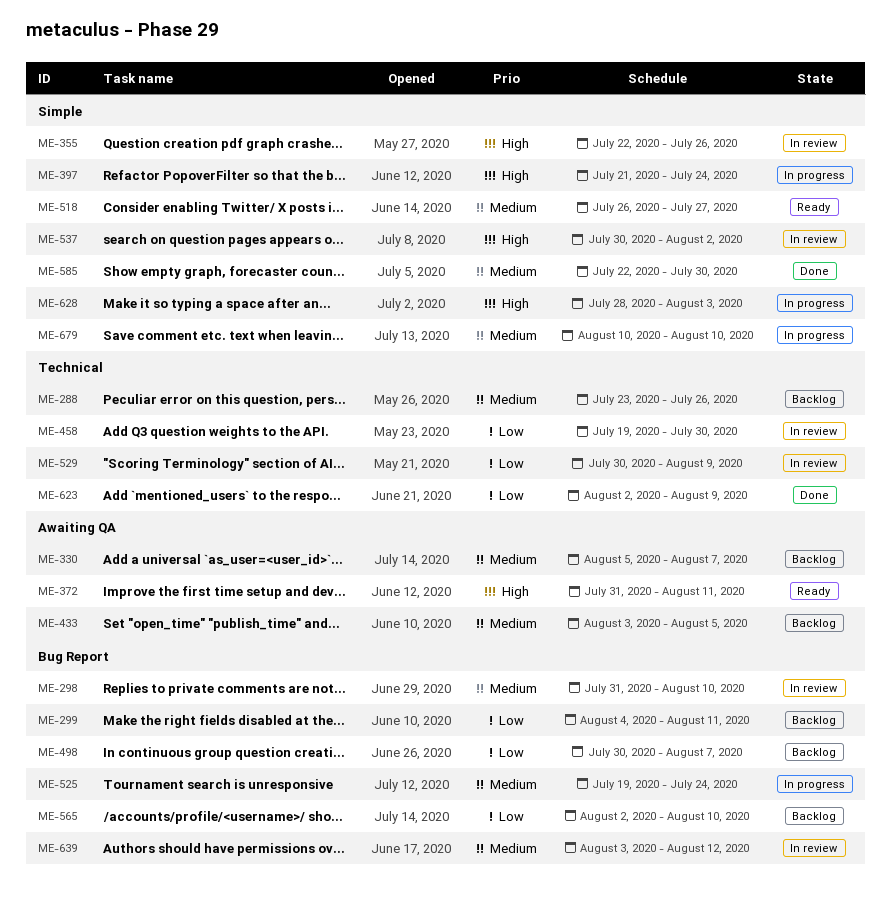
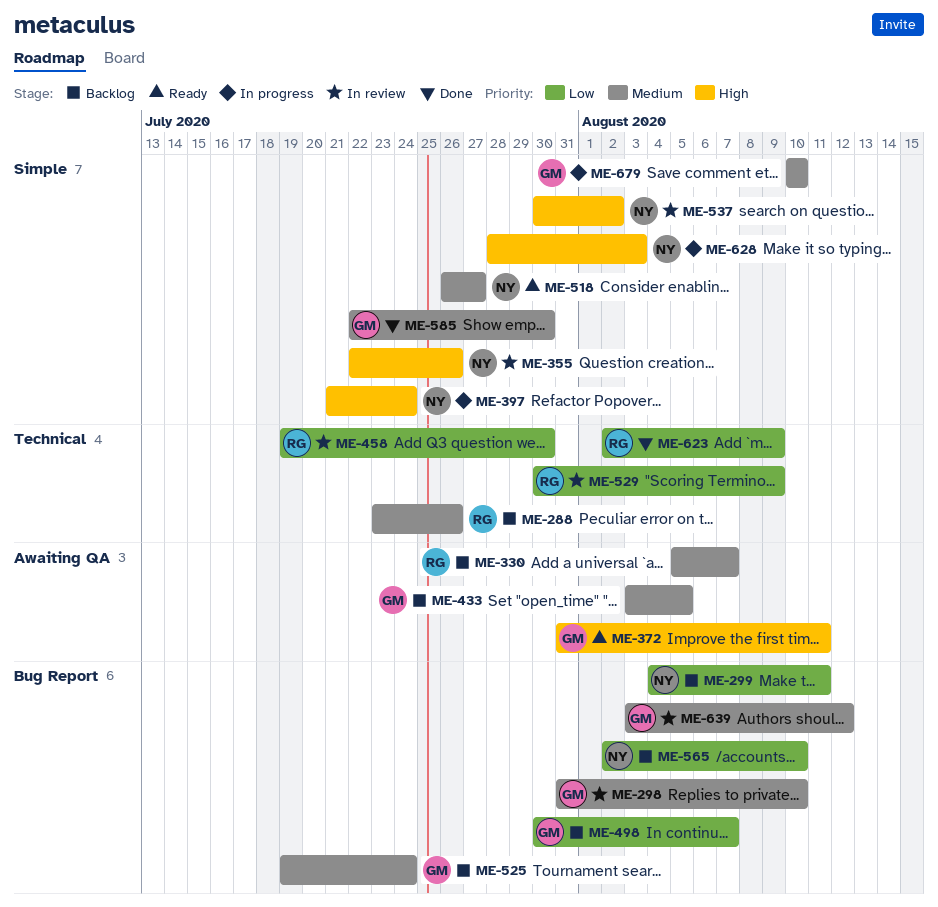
ME-525, status: In progress -> Backlog

